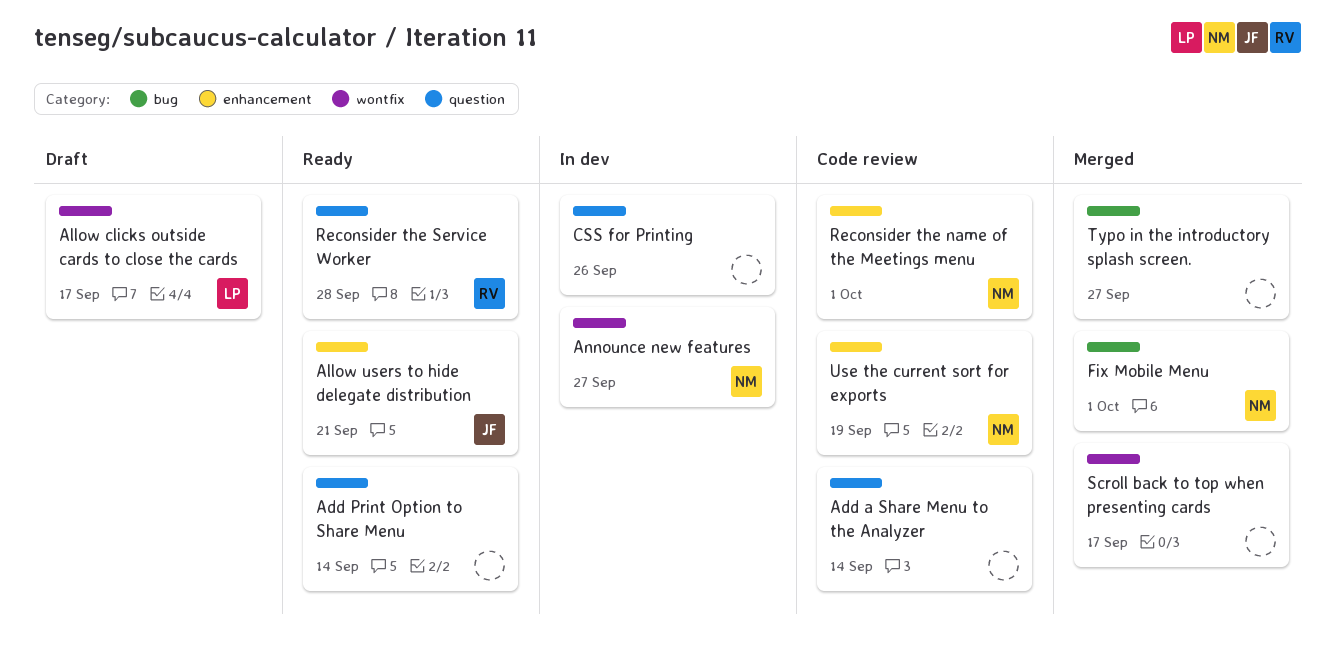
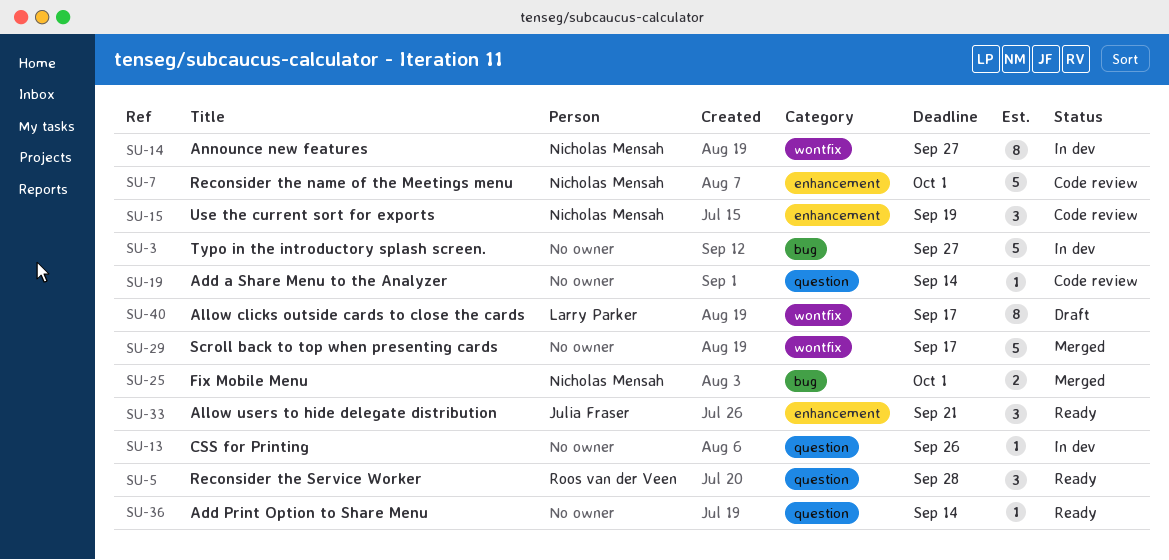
Typo in the introductory splash screen., status: Merged -> In dev

